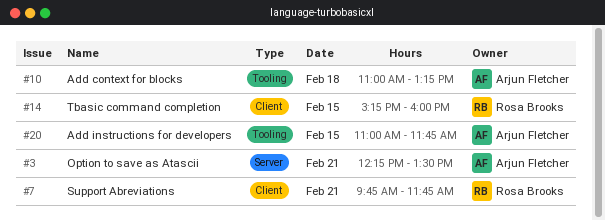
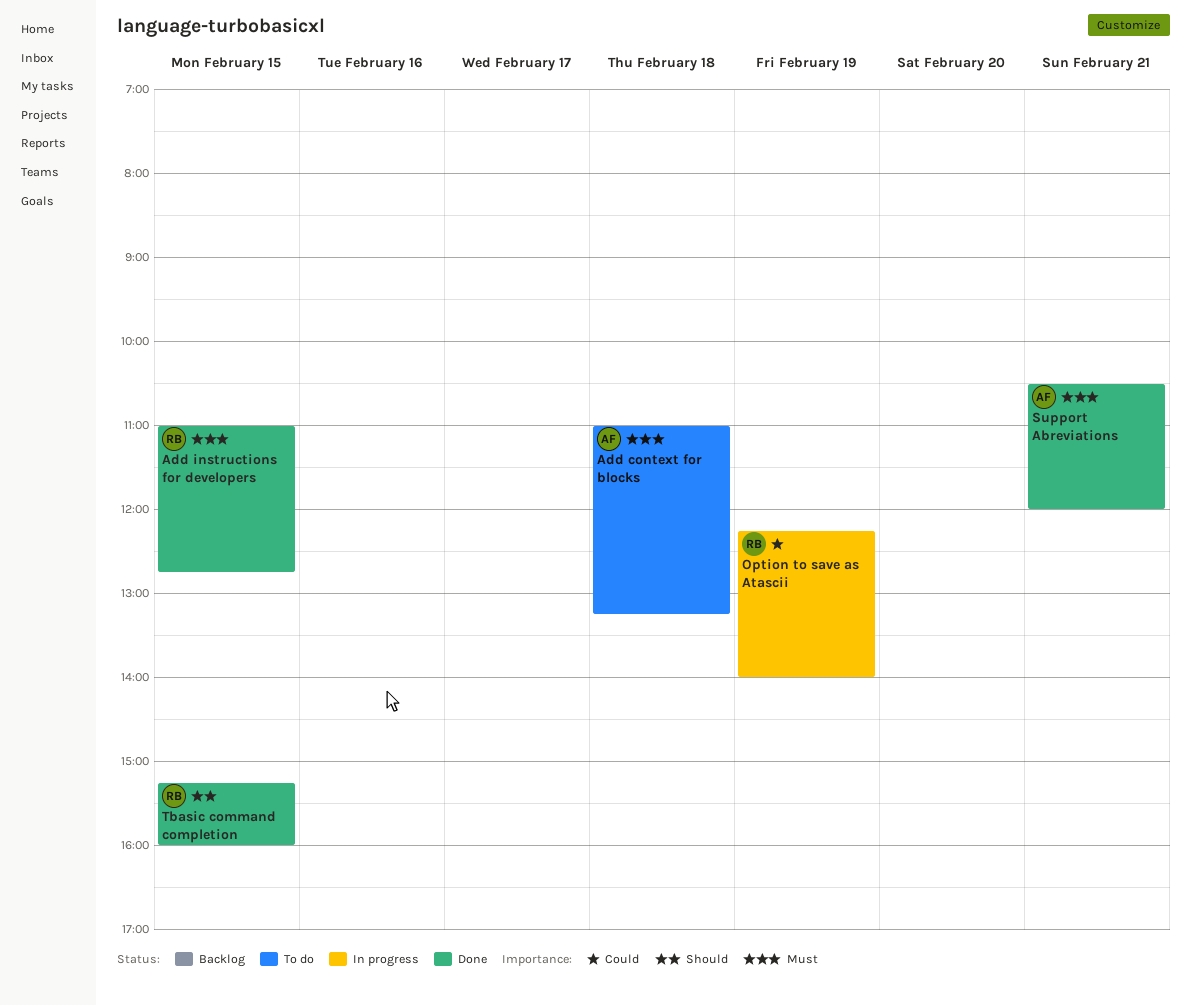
Add instructions for developers, owner: Arjun Fletcher -> Rosa Brooks
Add instructions for developers, ends: 11:45 -> 12:45
Option to save as Atascii, owner: Arjun Fletcher -> Rosa Brooks
Option to save as Atascii, day: Feb 21 -> Feb 19
Option to save as Atascii, ends: 13:30 -> 14:00
Support Abreviations, owner: Rosa Brooks -> Arjun Fletcher
Support Abreviations, begins: 09:45 -> 10:30
Support Abreviations, ends: 11:45 -> 12:00

